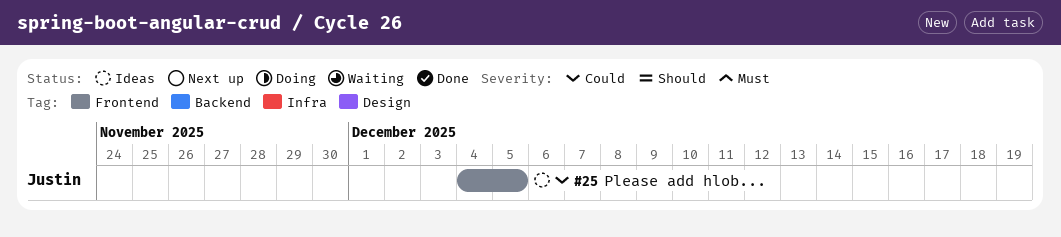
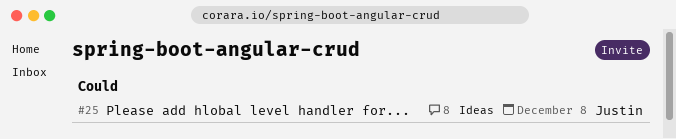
#25, due: Dec 5 -> Dec 8

